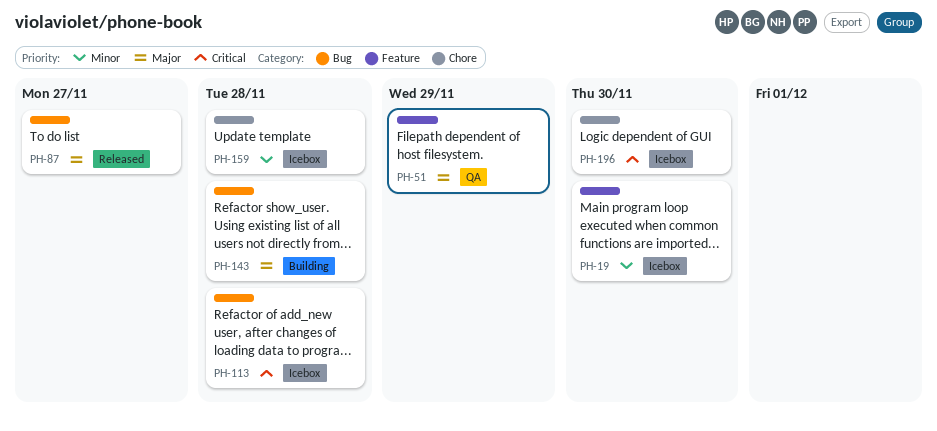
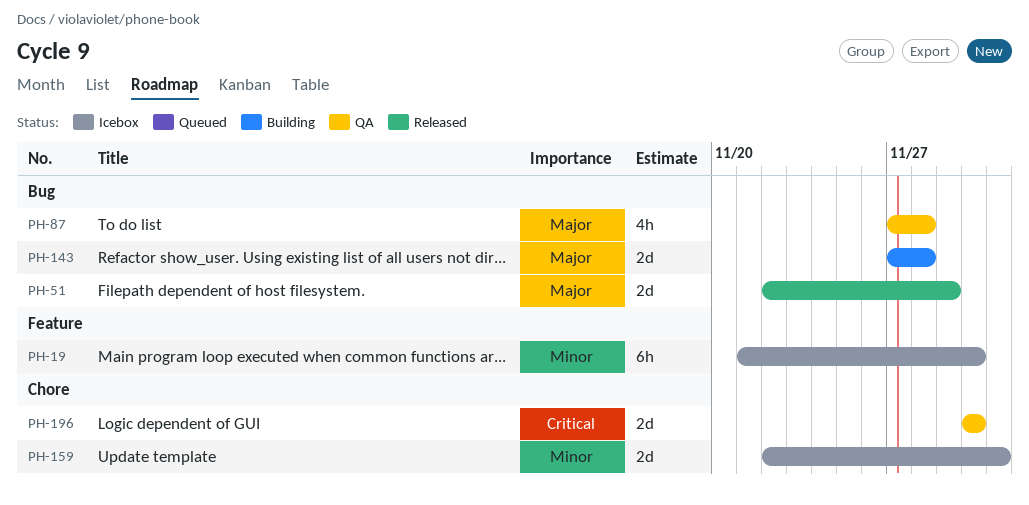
PH-51, status: QA -> Released
PH-51, label: Feature -> Bug
PH-87, status: Released -> QA
PH-87, due: Nov 27 -> Nov 28
PH-113: present -> none
PH-159, due: Nov 28 -> Dec 1
PH-196, status: Icebox -> QA

